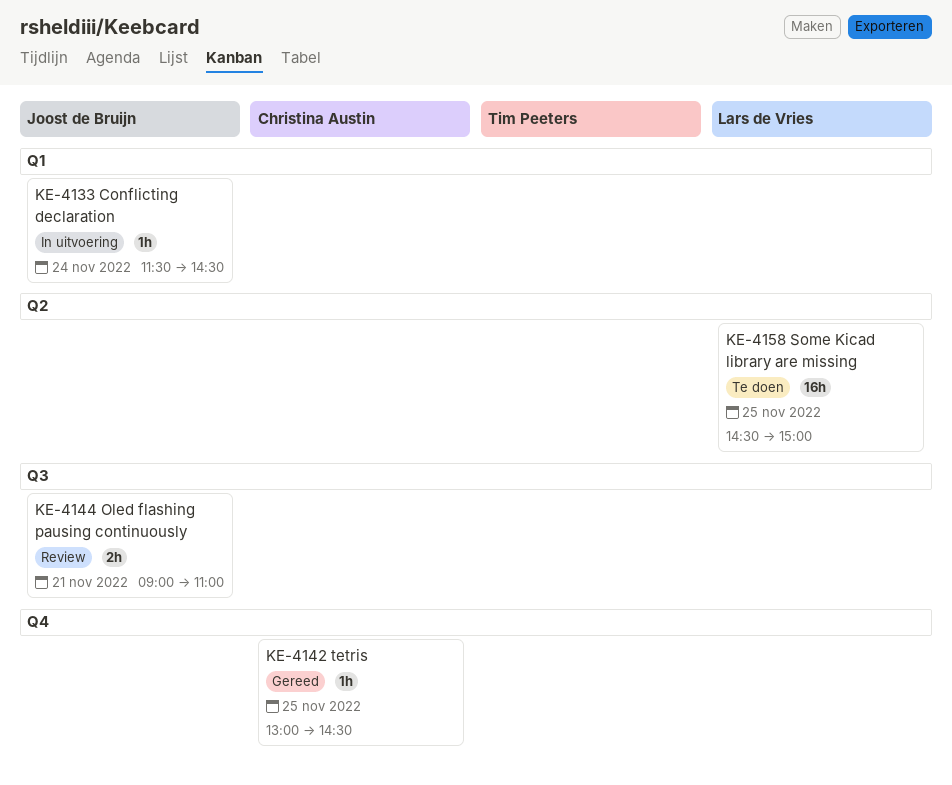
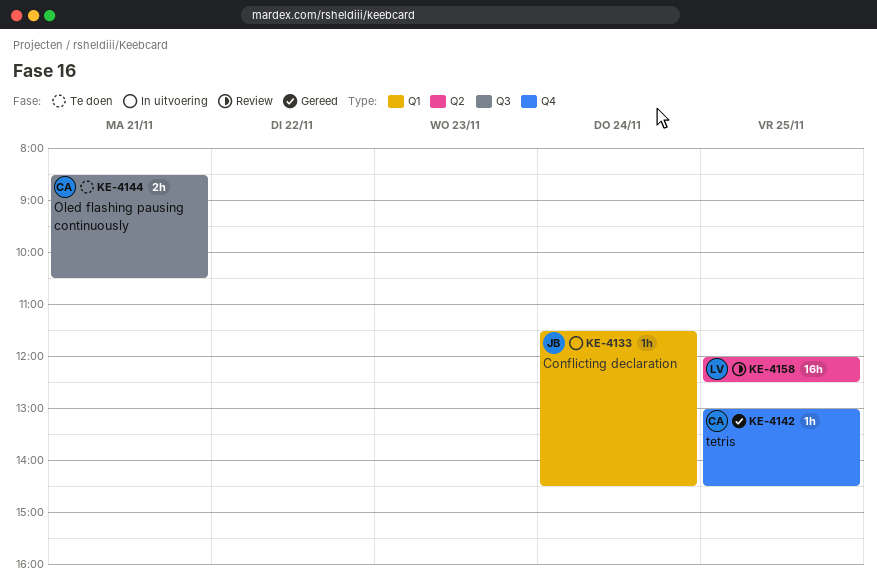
KE-4144, status: Review -> Te doen
KE-4144, owner: Joost de Bruijn -> Christina Austin
KE-4144, begins: 09:00 -> 08:30
KE-4144, ends: 11:00 -> 10:30
KE-4158, status: Te doen -> Review
KE-4158, begins: 14:30 -> 12:00
KE-4158, ends: 15:00 -> 12:30

